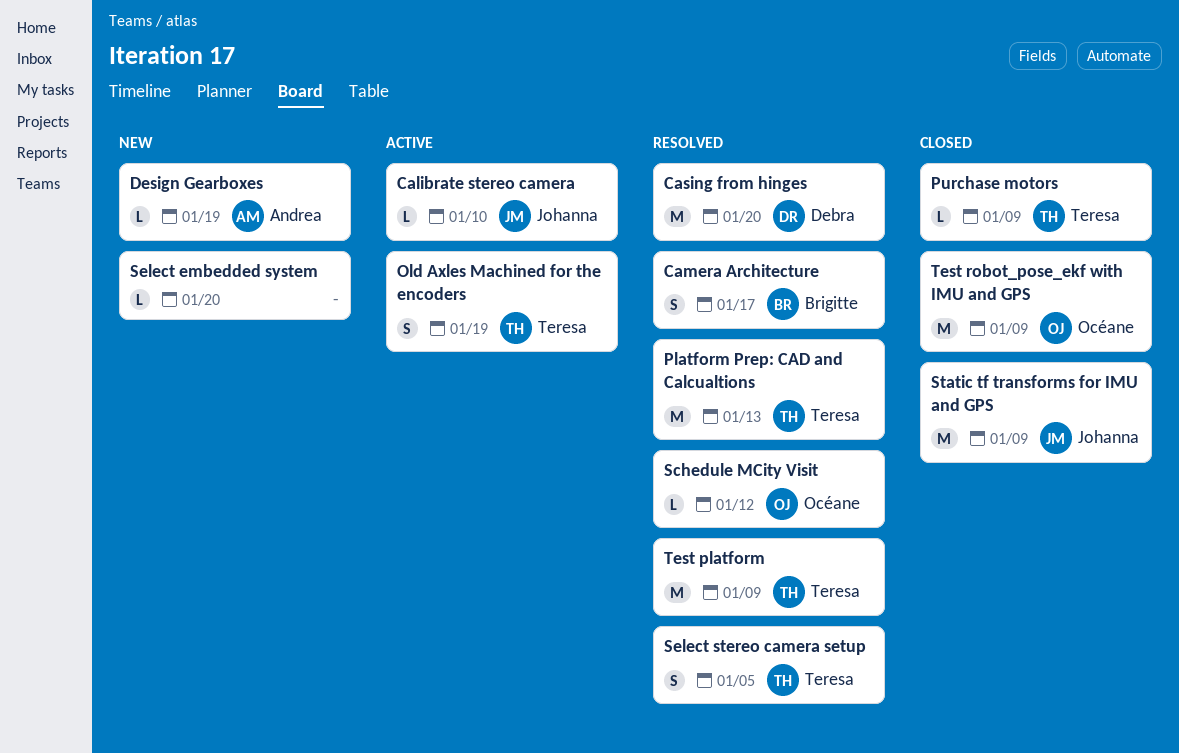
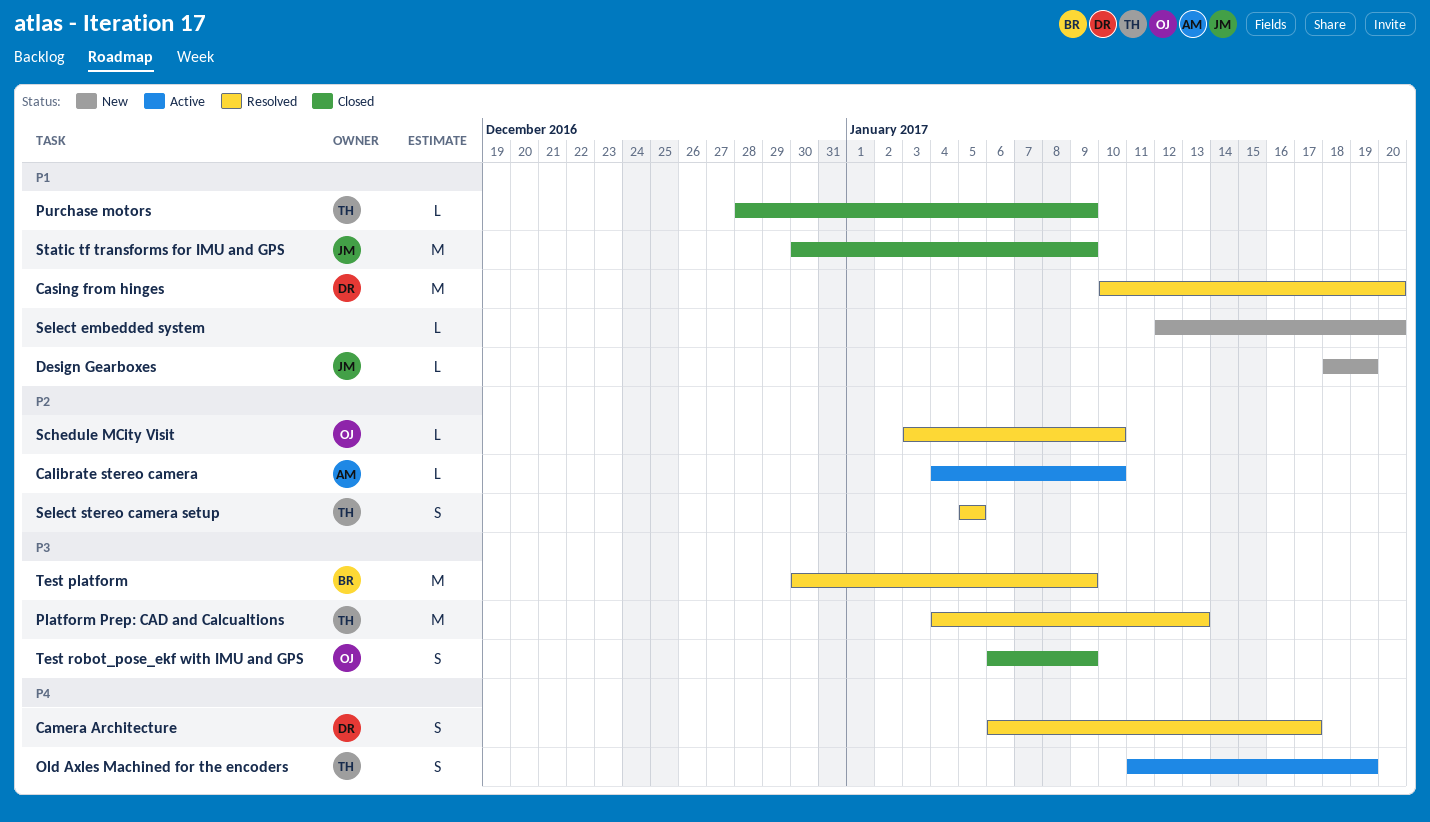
Calibrate stereo camera, owner: Johanna -> Andrea
Camera Architecture, owner: Brigitte -> Debra
Design Gearboxes, owner: Andrea -> Johanna
Schedule MCity Visit, due: Jan 12 -> Jan 10
Test platform, owner: Teresa -> Brigitte
Test robot_pose_ekf with IMU and GPS, estimate: M -> S

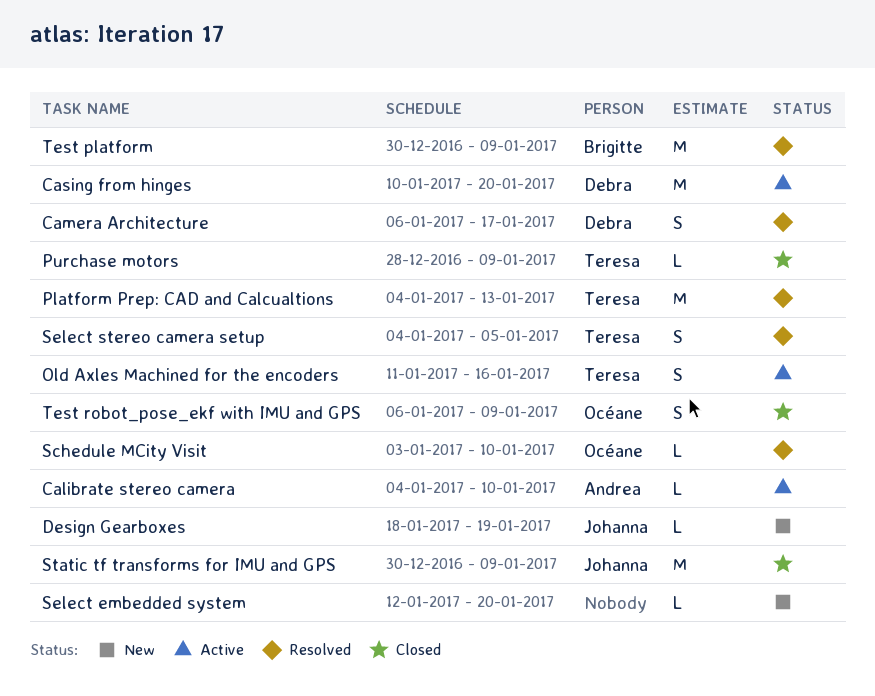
Casing from hinges, status: Resolved -> Active
Old Axles Machined for the encoders, due: Jan 19 -> Jan 16
Select stereo camera setup, start: Jan 5 -> Jan 4

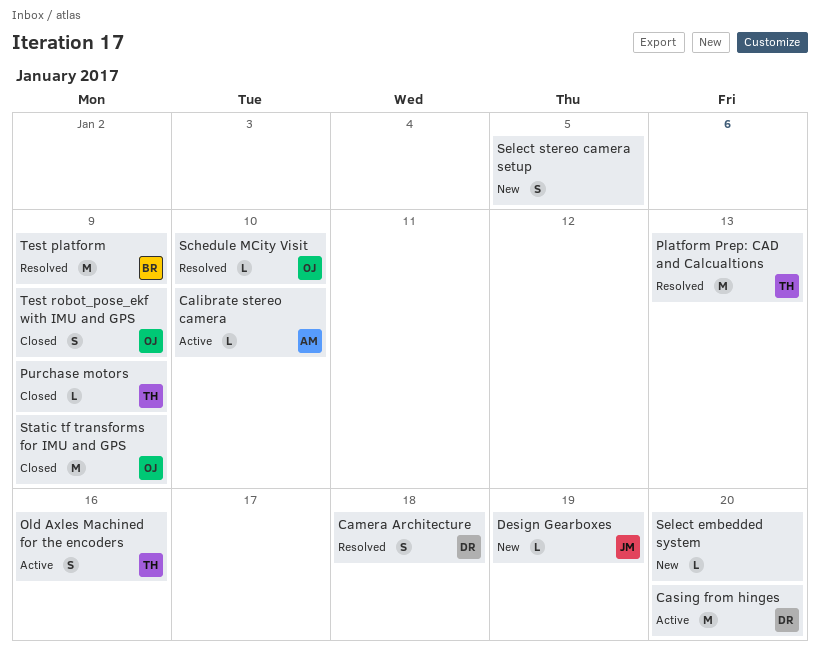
Camera Architecture, due: Jan 17 -> Jan 18
Select stereo camera setup, status: Resolved -> New
Select stereo camera setup, owner: Teresa -> none
Static tf transforms for IMU and GPS, owner: Johanna -> Océane

